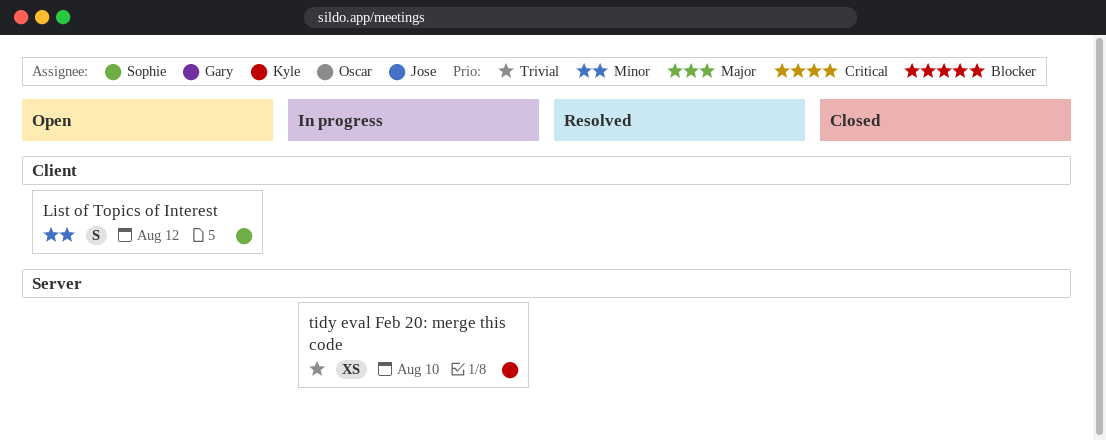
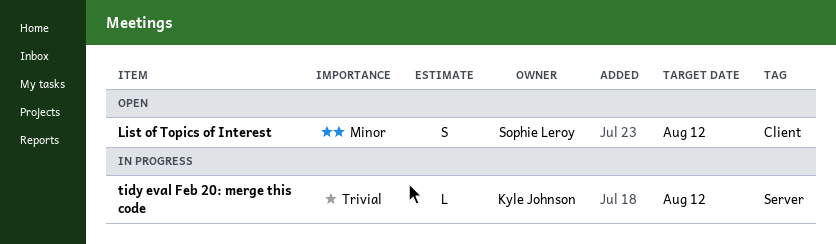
tidy eval Feb 20: merge this code, estimate: XS -> L
tidy eval Feb 20: merge this code, due: Aug 10 -> Aug 12

